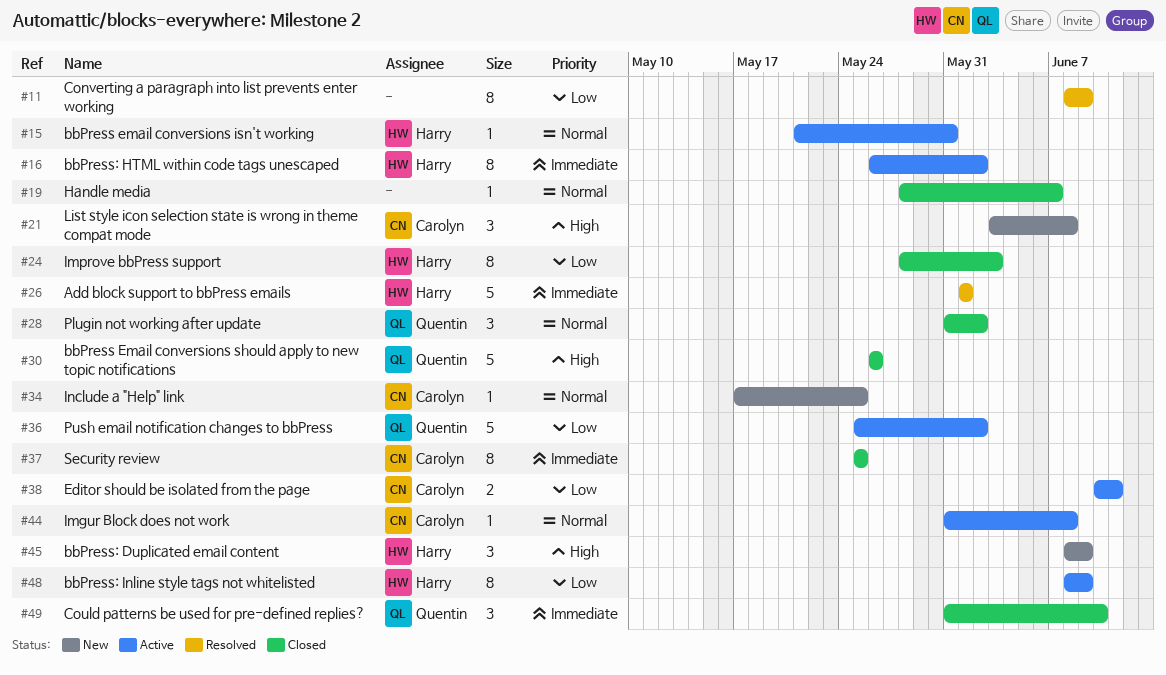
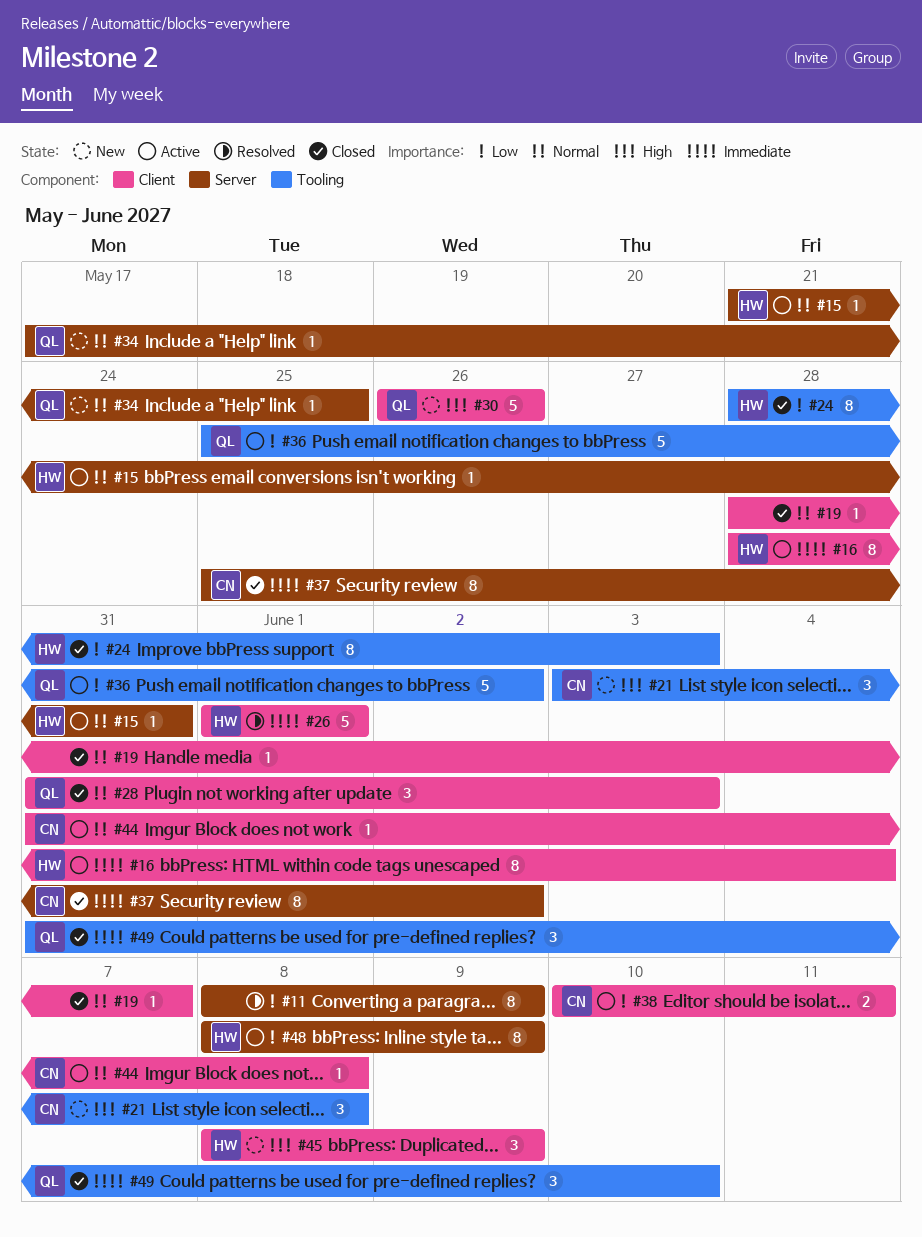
#16, start: May 26 -> May 28
#16, due: Jun 2 -> Jun 4
#28, due: Jun 2 -> Jun 3
#30, status: Closed -> New
#34, owner: Carolyn -> Quentin
#37, due: May 25 -> Jun 2

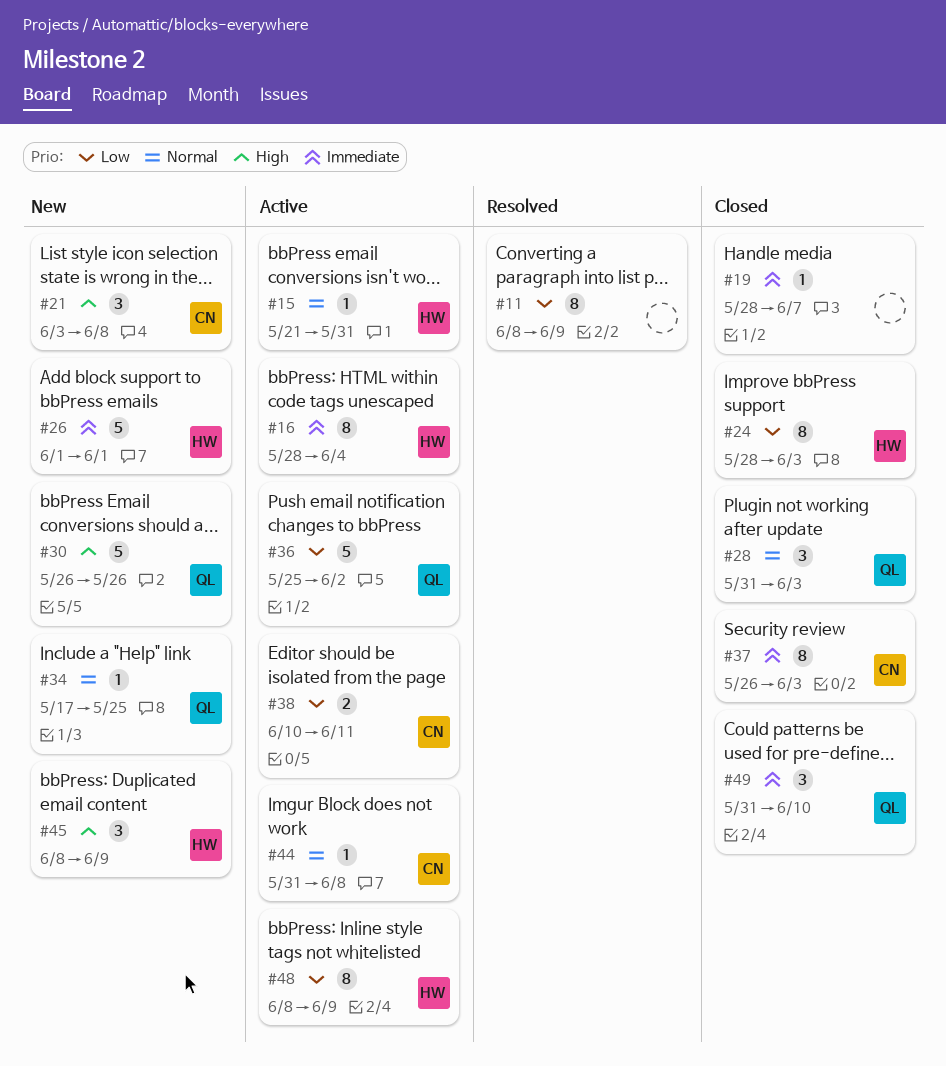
#19, priority: Normal -> Immediate
#26, status: Resolved -> New
#37, start: May 25 -> May 26
#37, due: Jun 2 -> Jun 3

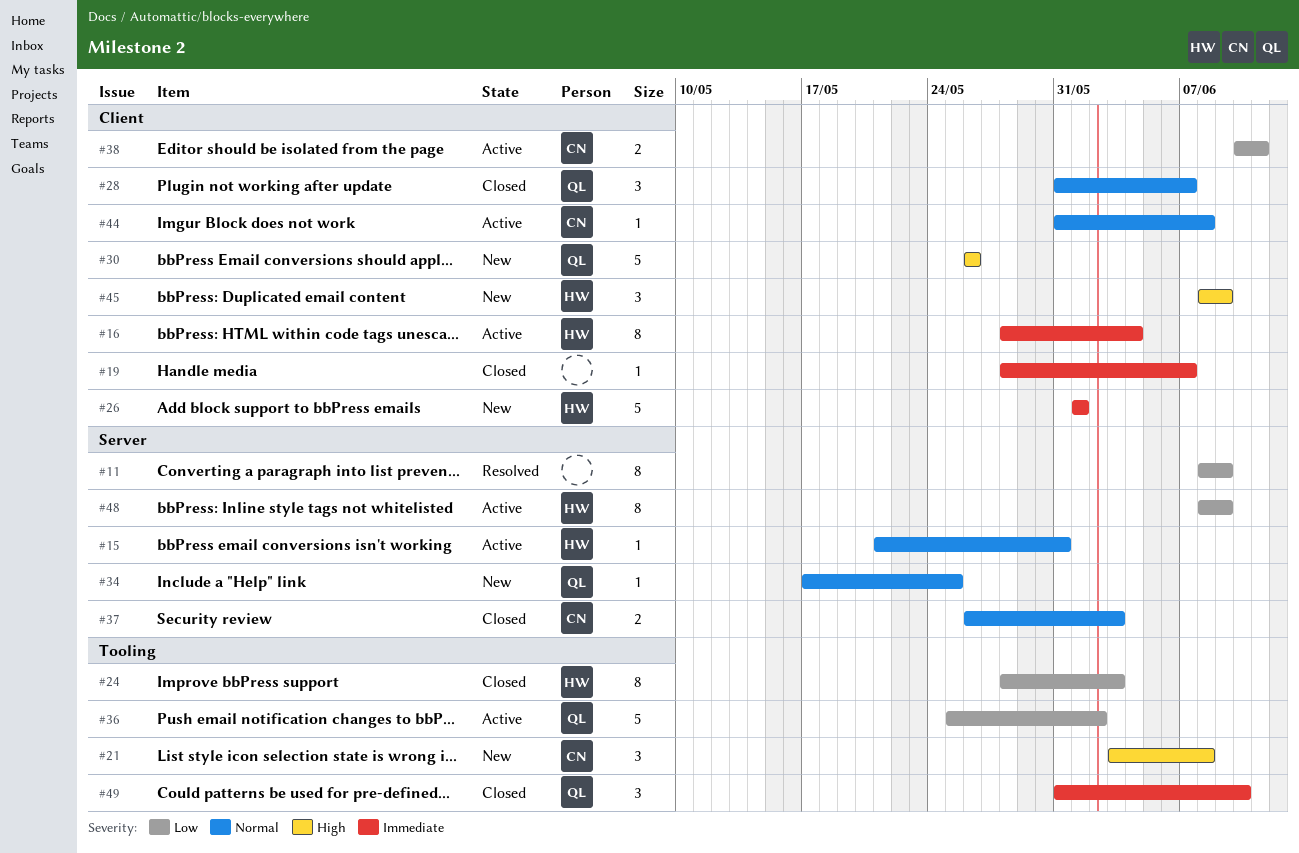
#28, due: Jun 3 -> Jun 7
#37, priority: Immediate -> Normal
#37, estimate: 8 -> 2

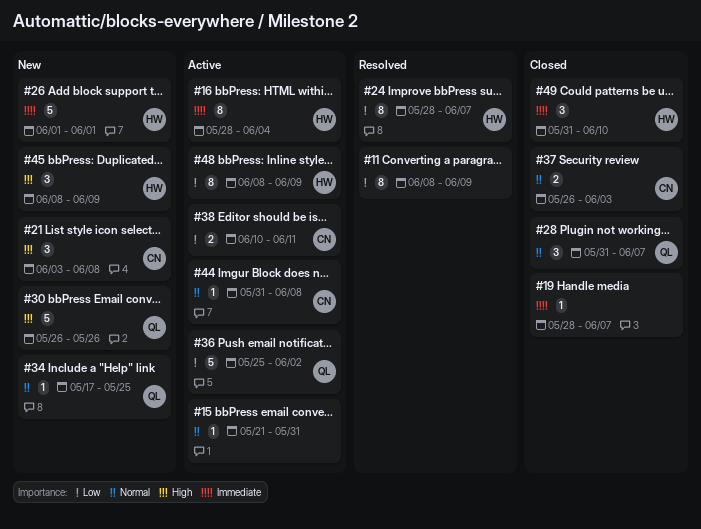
#15, owner: HW -> none
#24, status: Closed -> Resolved
#24, due: Jun 3 -> Jun 7
#49, owner: QL -> HW

